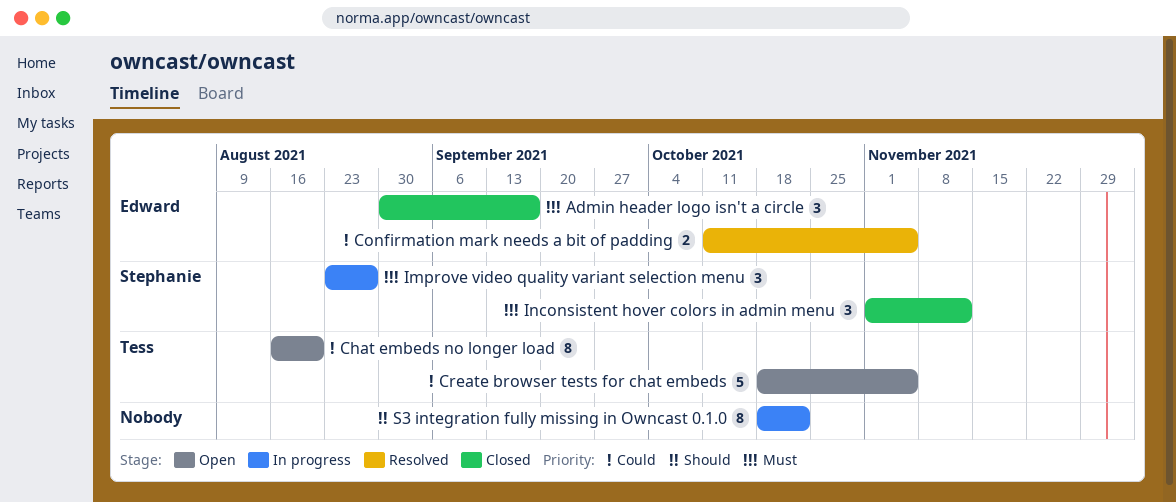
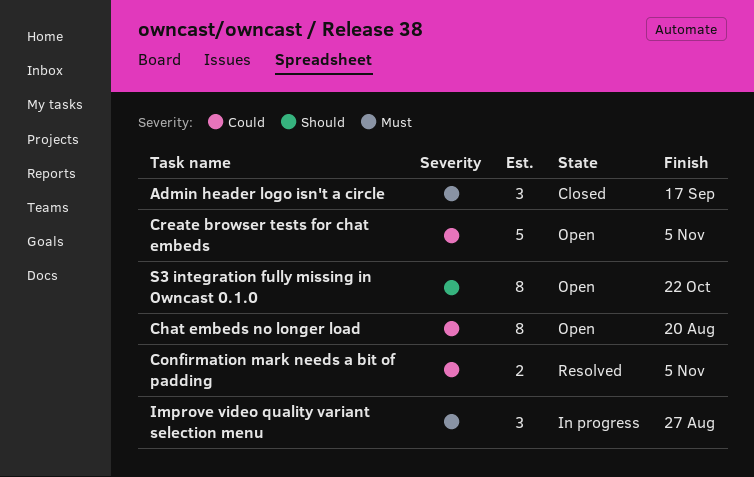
Inconsistent hover colors in admin menu: present -> none
S3 integration fully missing in Owncast 0.1.0, status: In progress -> Open

